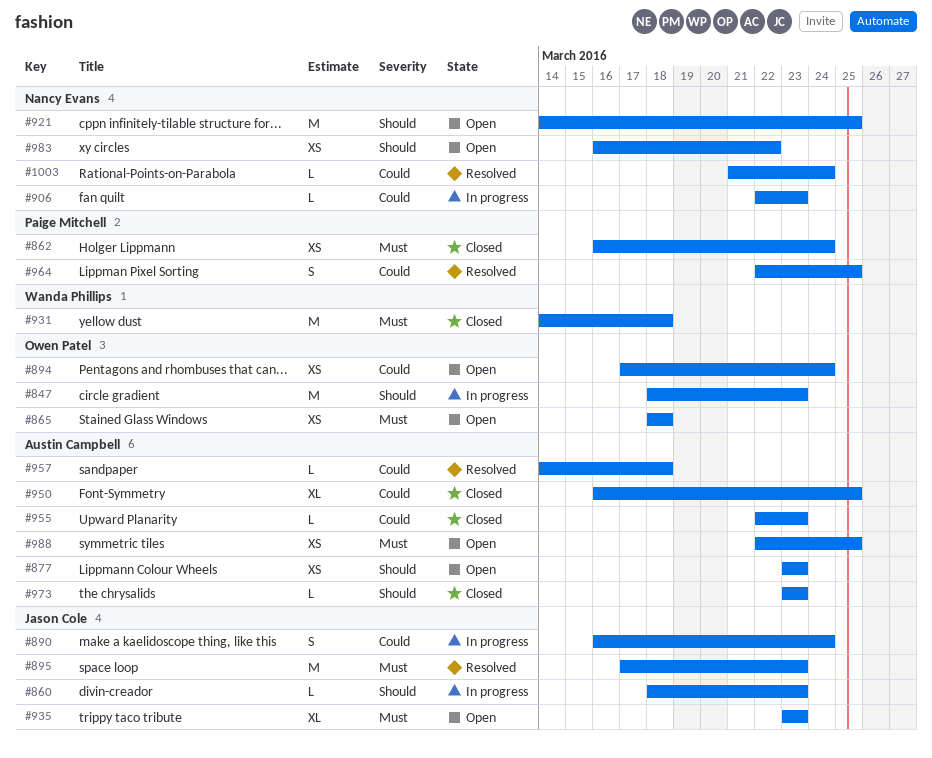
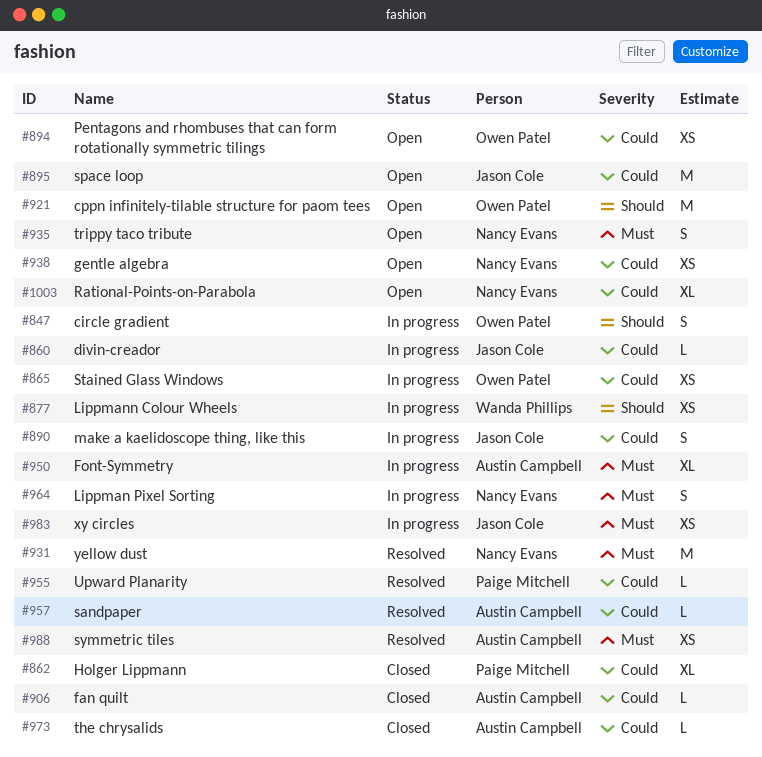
#847, estimate: M -> S
#860, priority: Should -> Could
#862, priority: Must -> Could
#862, estimate: XS -> XL
#865, status: Open -> In progress
#865, priority: Must -> Could
#877, status: Open -> In progress
#877, owner: Austin Campbell -> Wanda Phillips
#895, status: Resolved -> Open
#895, priority: Must -> Could
#906, status: In progress -> Closed
#906, owner: Nancy Evans -> Austin Campbell
#921, owner: Nancy Evans -> Owen Patel
#931, status: Closed -> Resolved
#931, owner: Wanda Phillips -> Nancy Evans
#935, owner: Jason Cole -> Nancy Evans
#935, estimate: XL -> S
#938: none -> present
#950, status: Closed -> In progress
#950, priority: Could -> Must
#955, status: Closed -> Resolved
#955, owner: Austin Campbell -> Paige Mitchell
#964, status: Resolved -> In progress
#964, owner: Paige Mitchell -> Nancy Evans
#964, priority: Could -> Must
#973, priority: Should -> Could
#983, status: Open -> In progress
#983, owner: Nancy Evans -> Jason Cole
#983, priority: Should -> Must
#988, status: Open -> Resolved
#1003, status: Resolved -> Open
#1003, estimate: L -> XL

